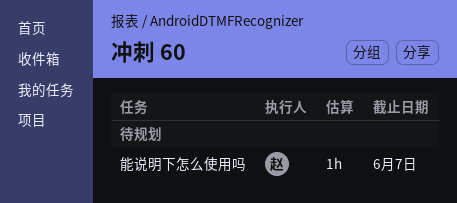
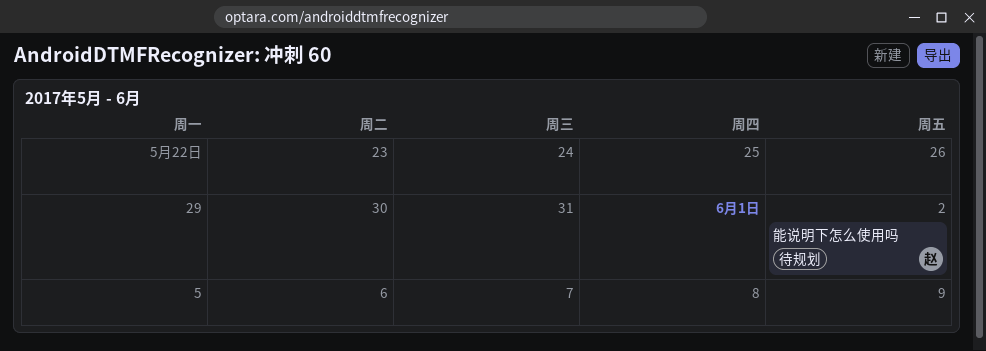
能说明下怎么使用吗, due: Jun 7 -> Jun 2

